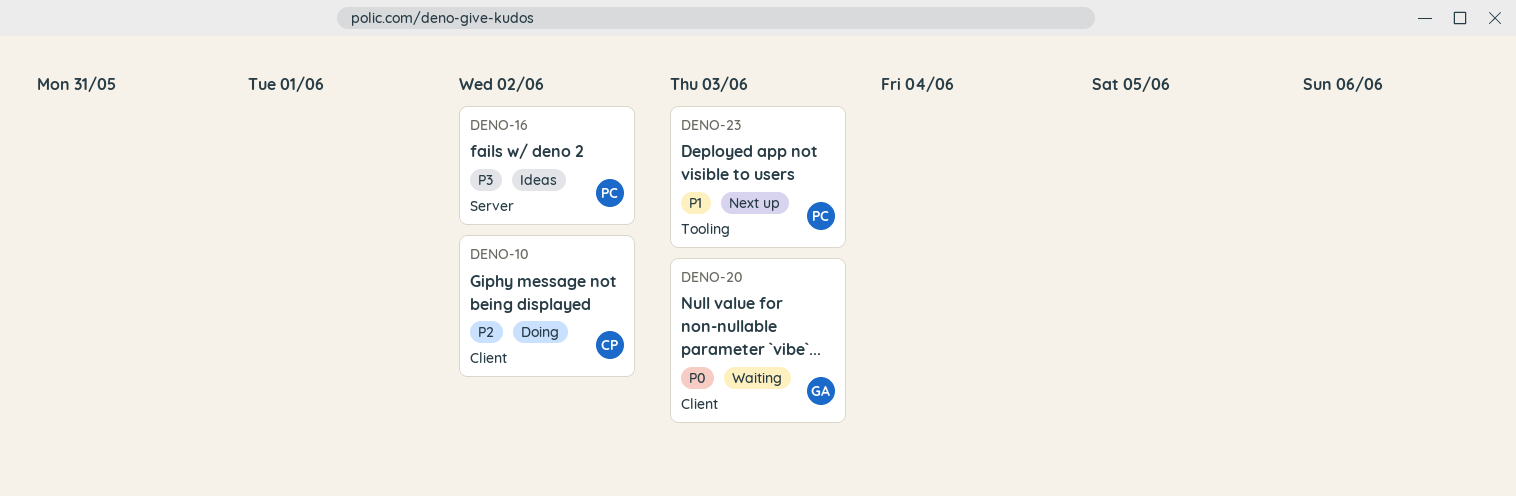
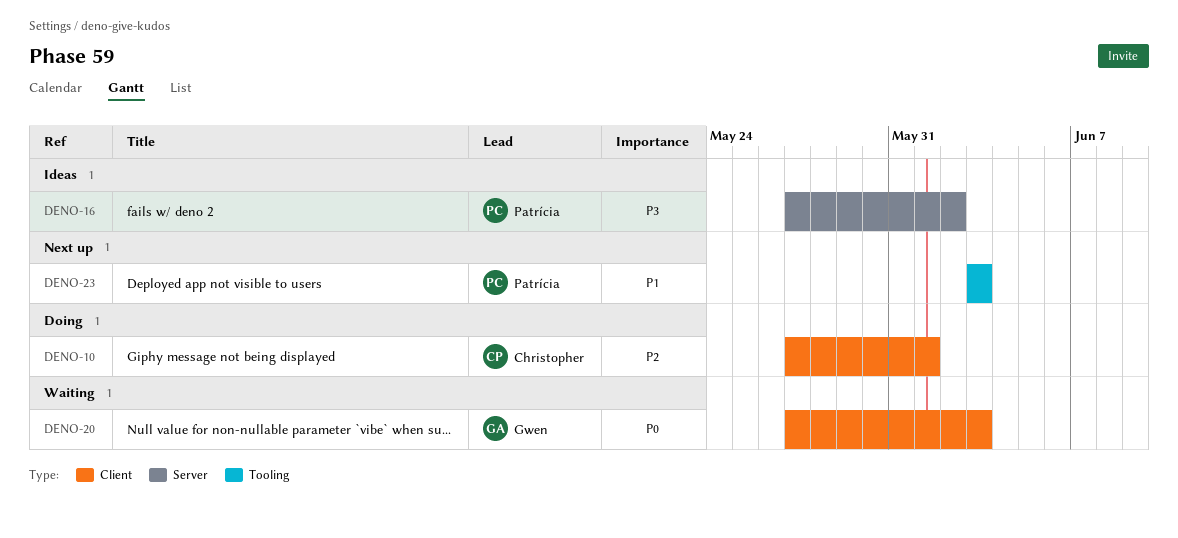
DENO-10, due: Jun 2 -> Jun 1

